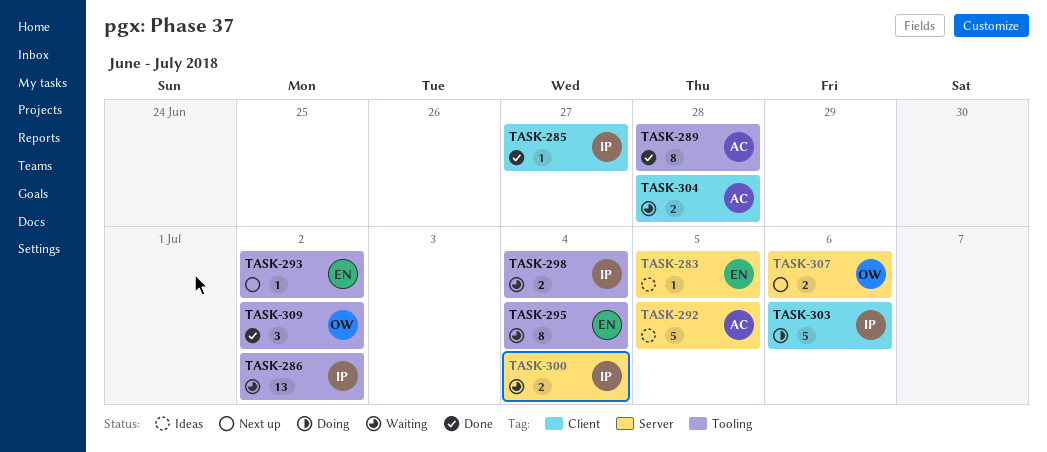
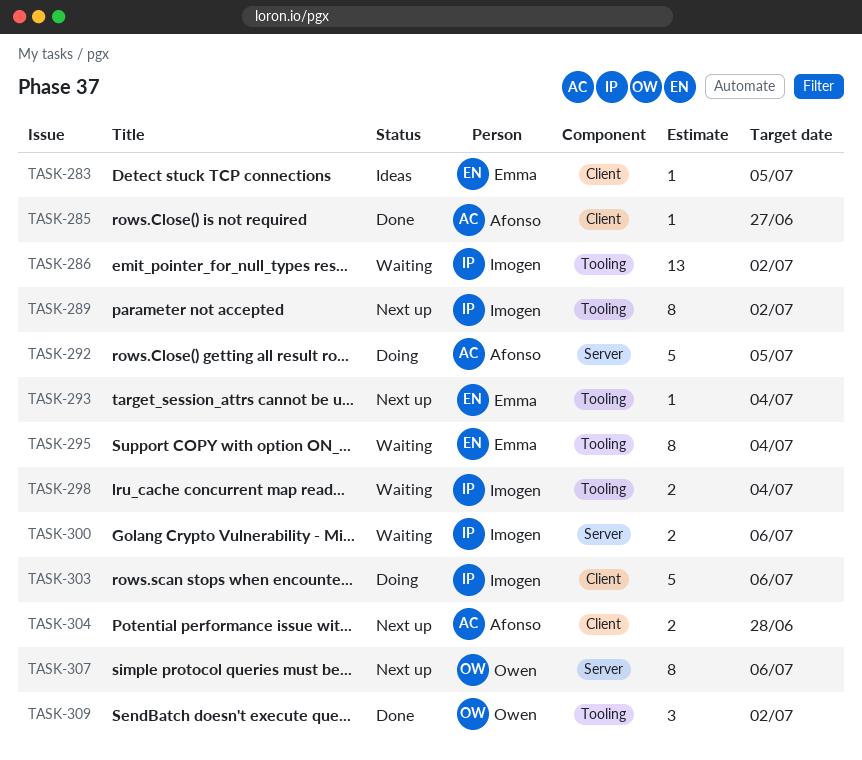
TASK-283, label: Server -> Client
TASK-285, owner: Imogen -> Afonso
TASK-289, status: Done -> Next up
TASK-289, owner: Afonso -> Imogen
TASK-289, due: Jun 28 -> Jul 2
TASK-292, status: Ideas -> Doing
TASK-293, due: Jul 2 -> Jul 4
TASK-300, due: Jul 4 -> Jul 6
TASK-304, status: Waiting -> Next up
TASK-307, estimate: 2 -> 8

